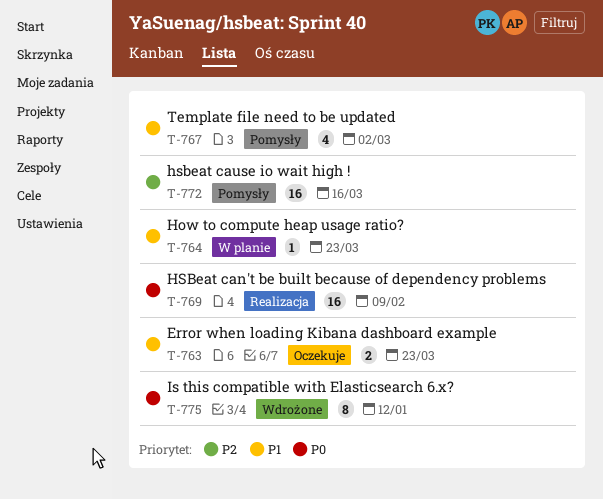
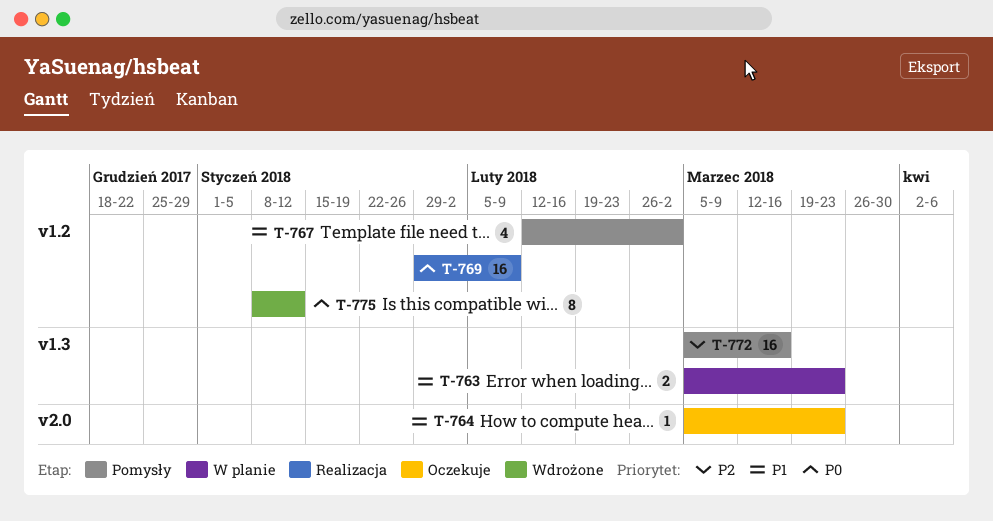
T-763, status: Oczekuje -> W planie
T-764, status: W planie -> Oczekuje

